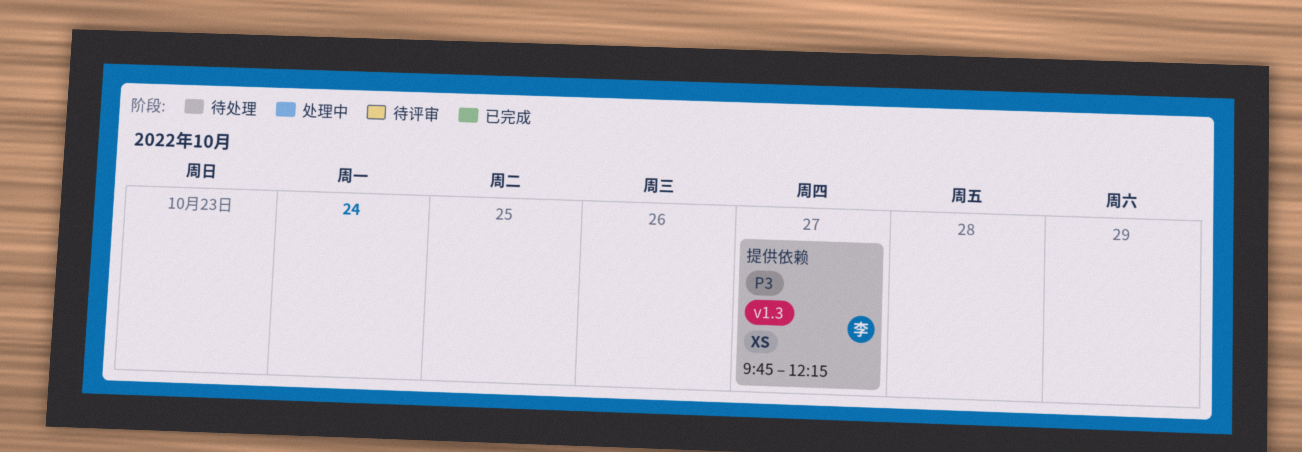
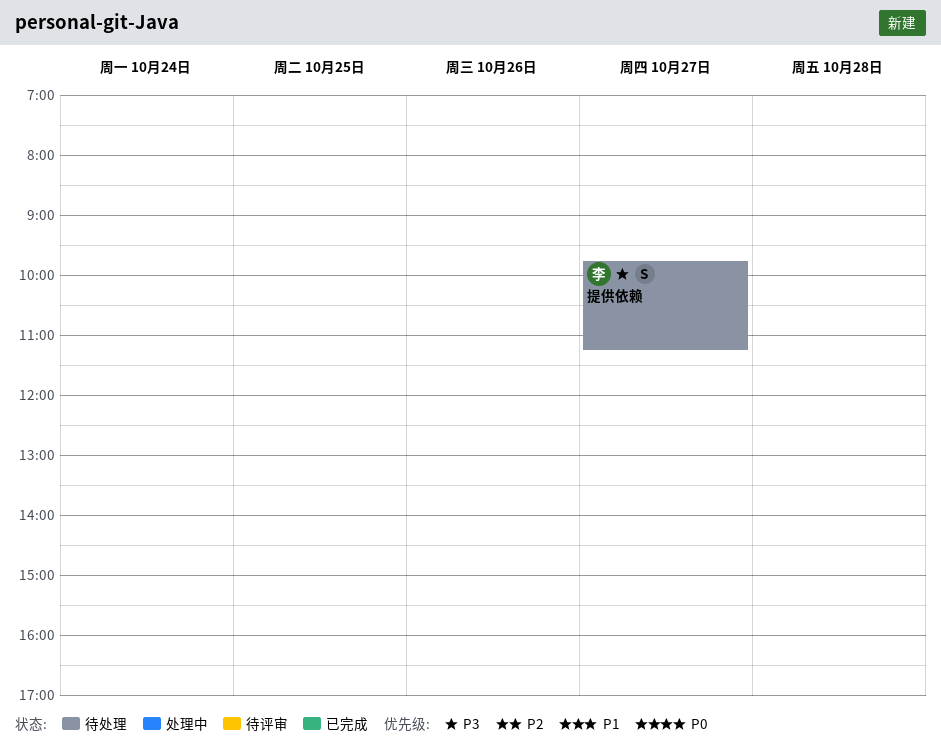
提供依赖, estimate: XS -> S
提供依赖, ends: 12:15 -> 11:15

